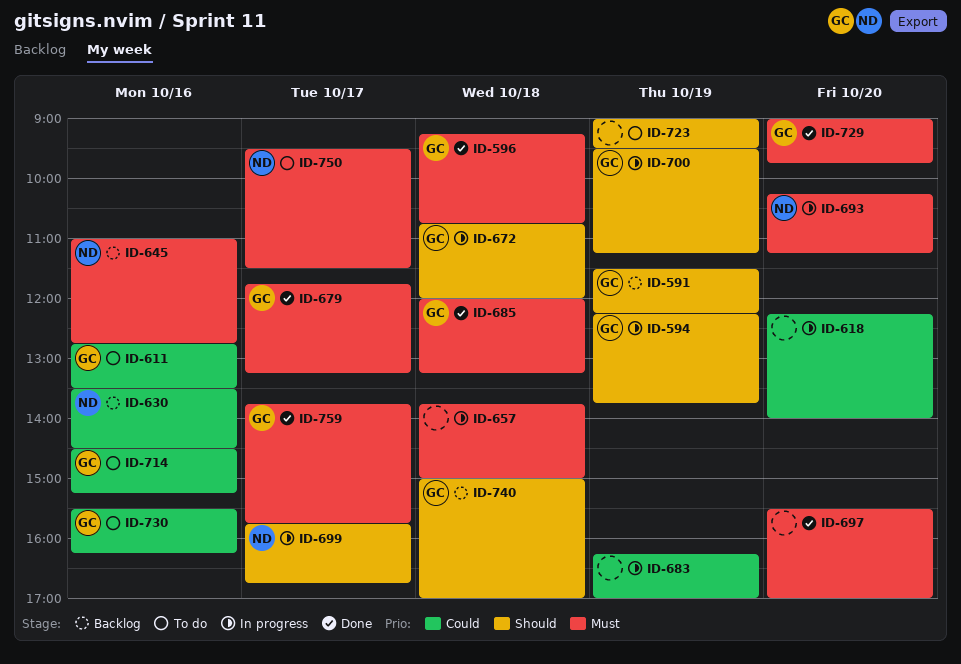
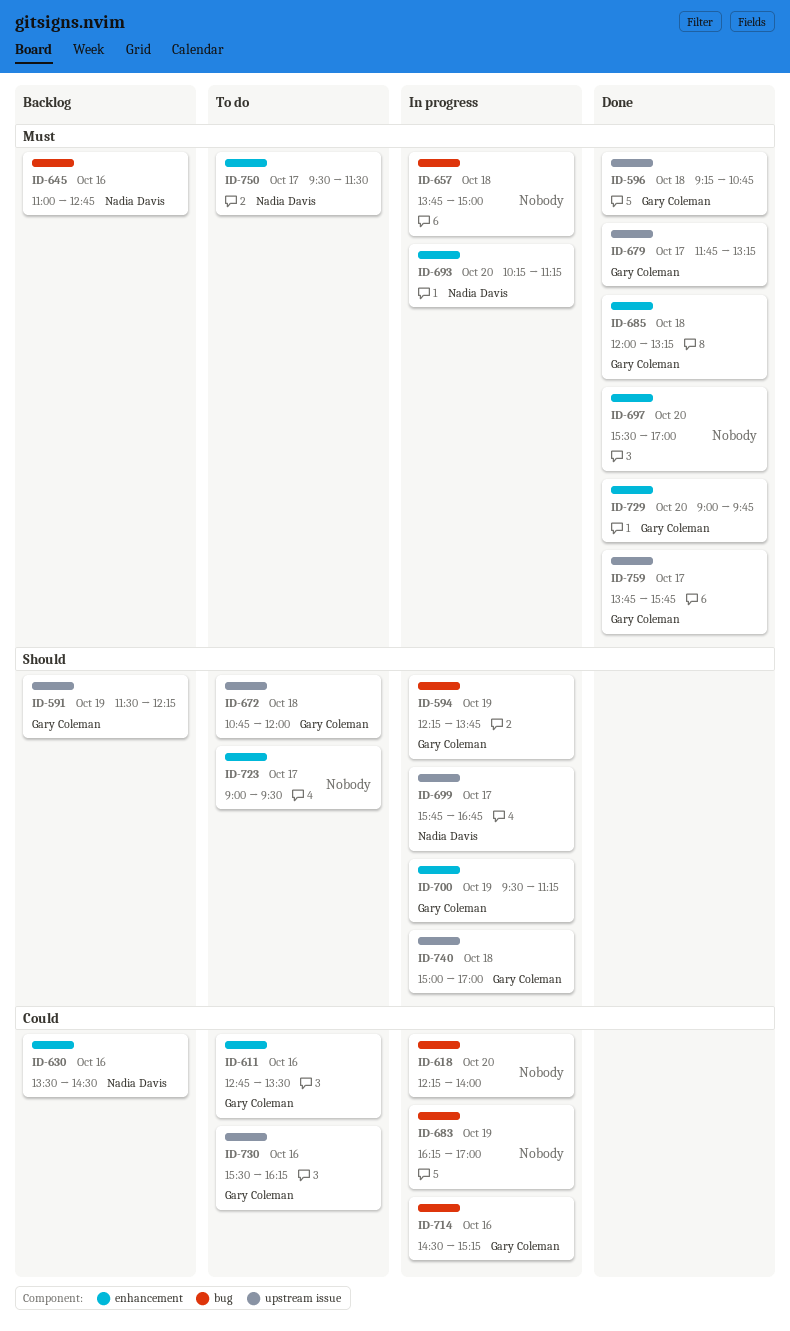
ID-672, status: In progress -> To do
ID-714, status: To do -> In progress
ID-723, day: Oct 19 -> Oct 17
ID-740, status: Backlog -> In progress

